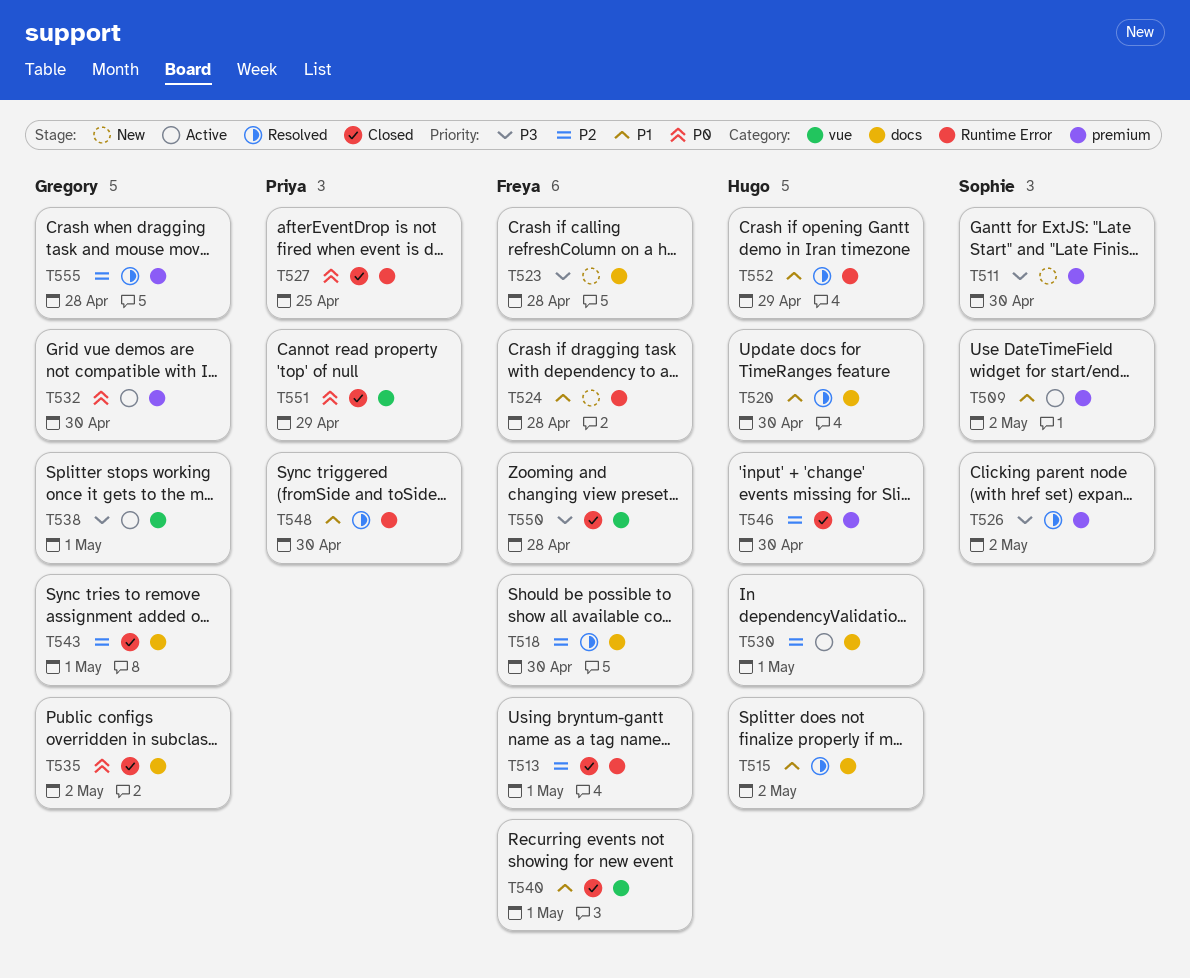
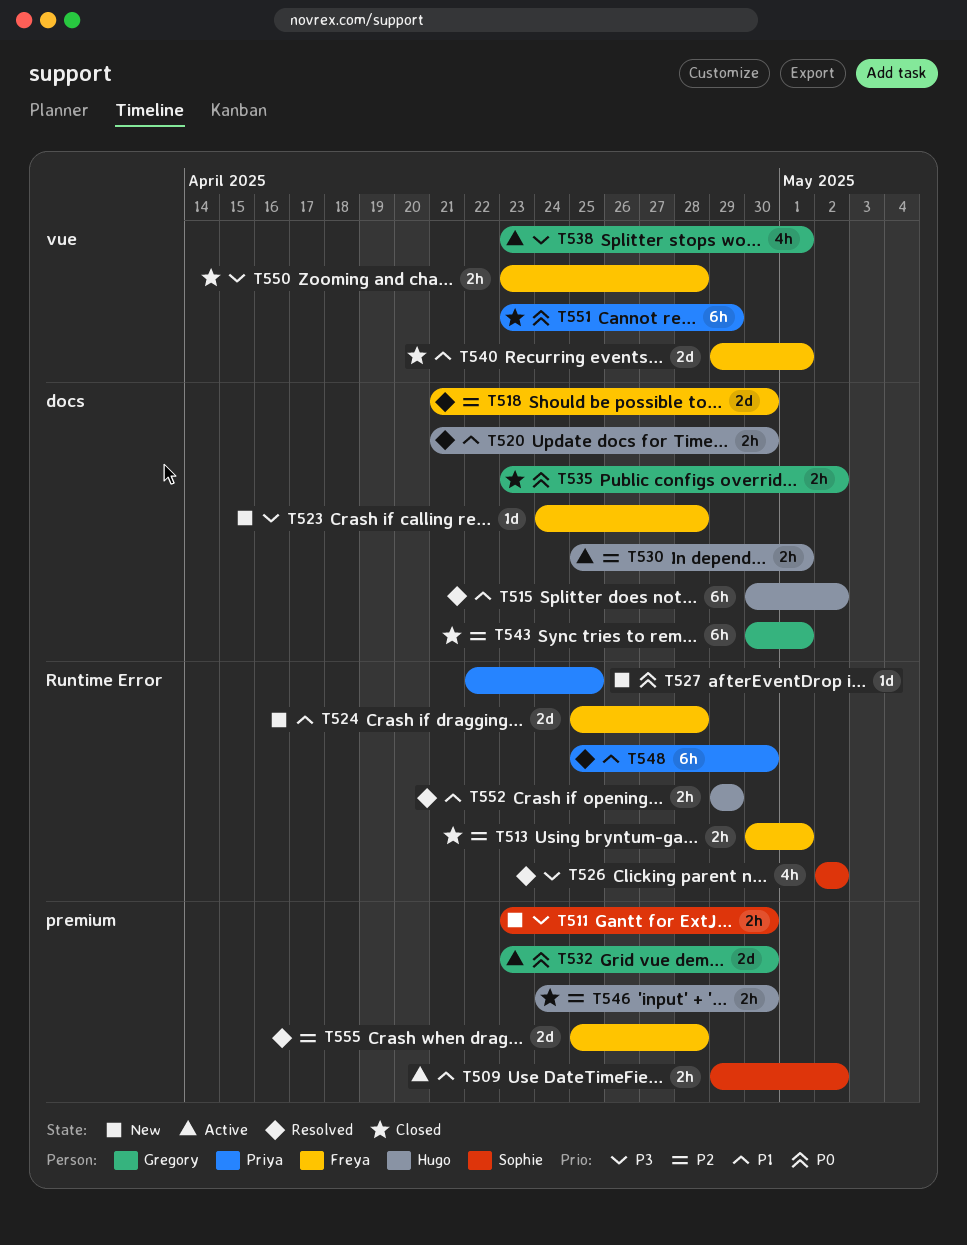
T526, label: premium -> Runtime Error
T527, status: Closed -> New
T555, owner: Gregory -> Freya

